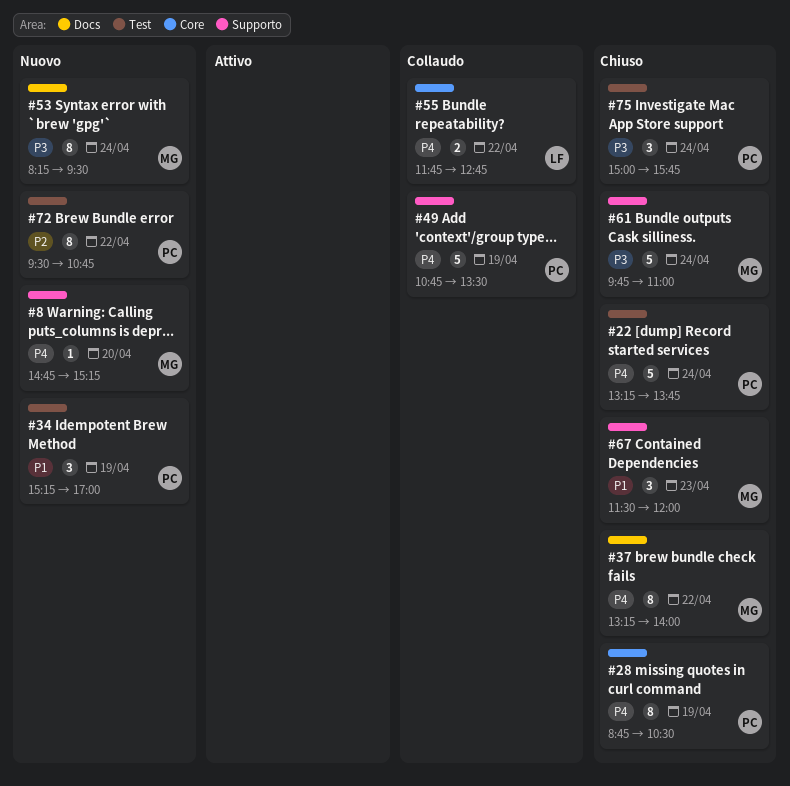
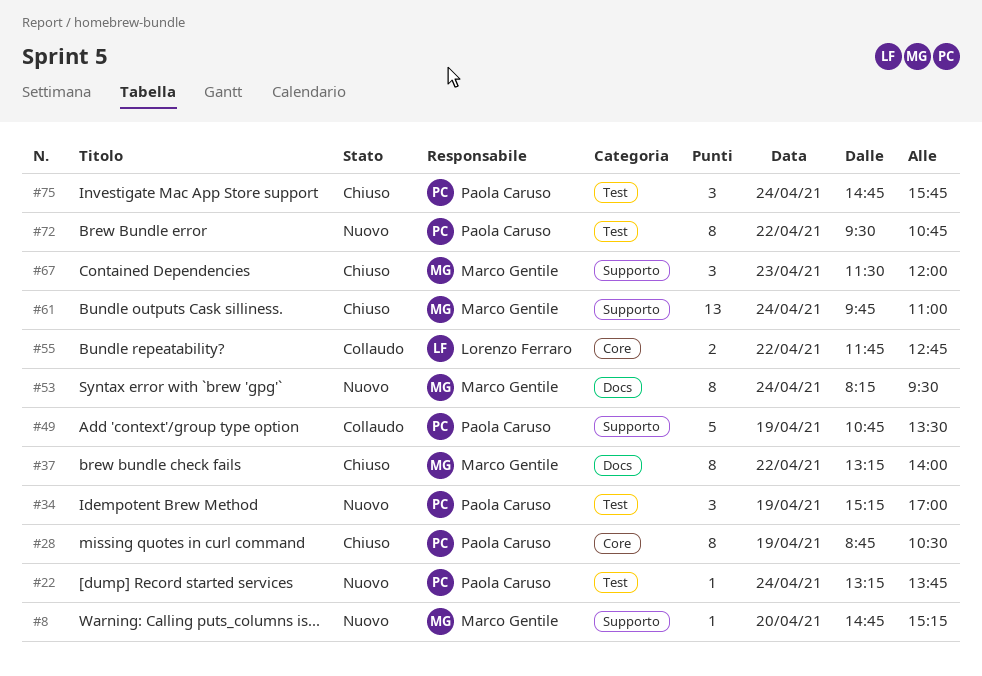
#22, status: Chiuso -> Nuovo
#22, estimate: 5 -> 1
#61, estimate: 5 -> 13
#75, begins: 15:00 -> 14:45

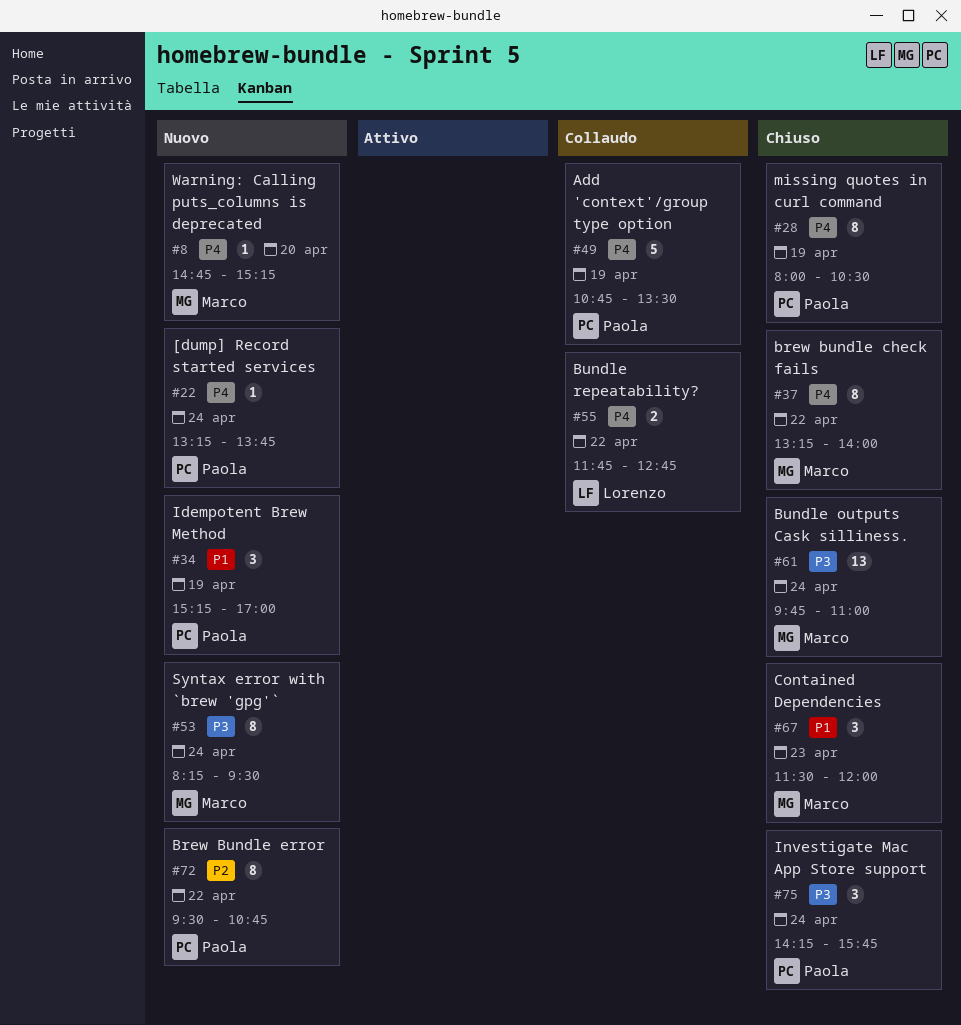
#28, begins: 08:45 -> 08:00
#75, begins: 14:45 -> 14:15

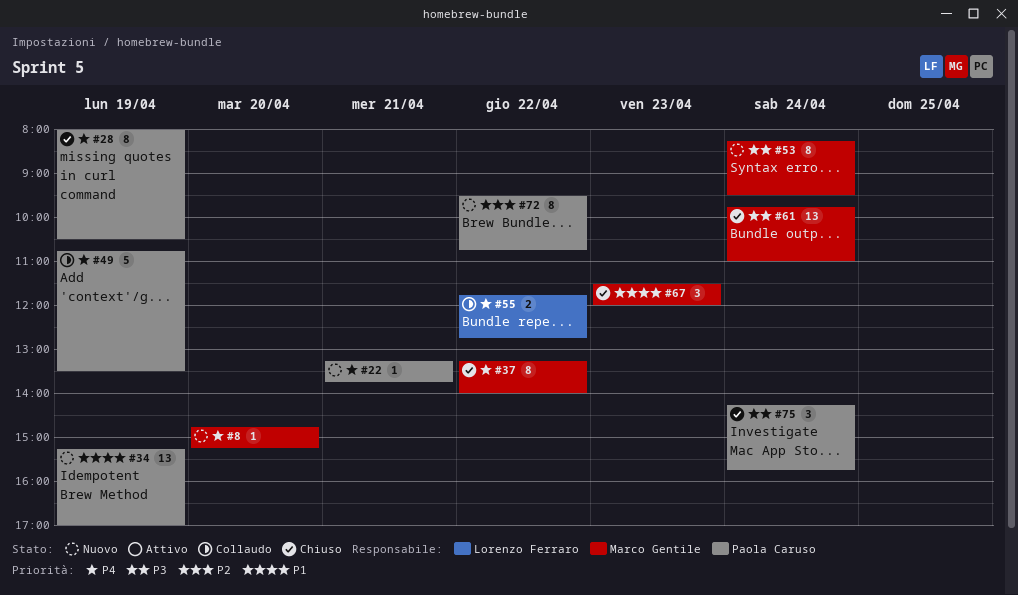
#22, day: Apr 24 -> Apr 21
#34, estimate: 3 -> 13

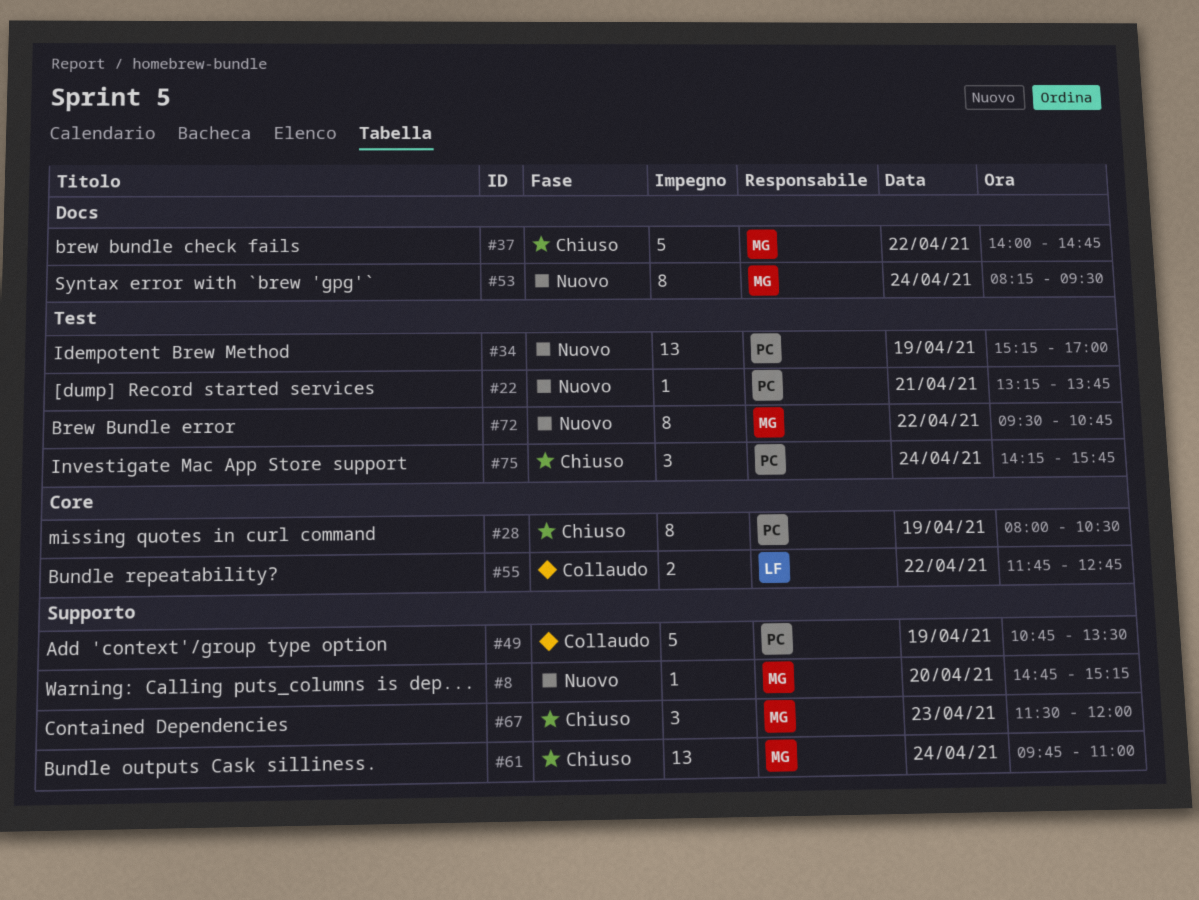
#37, estimate: 8 -> 5
#37, begins: 13:15 -> 14:00
#37, ends: 14:00 -> 14:45
#72, owner: Paola Caruso -> Marco Gentile

